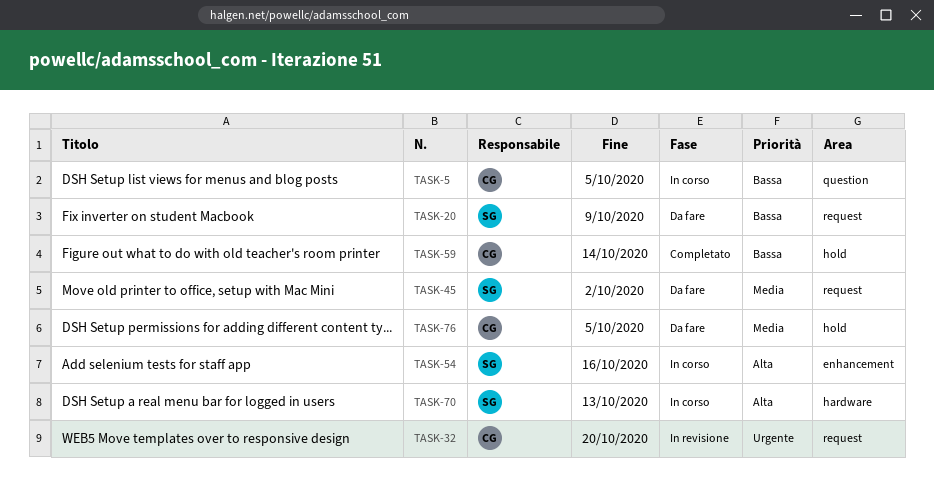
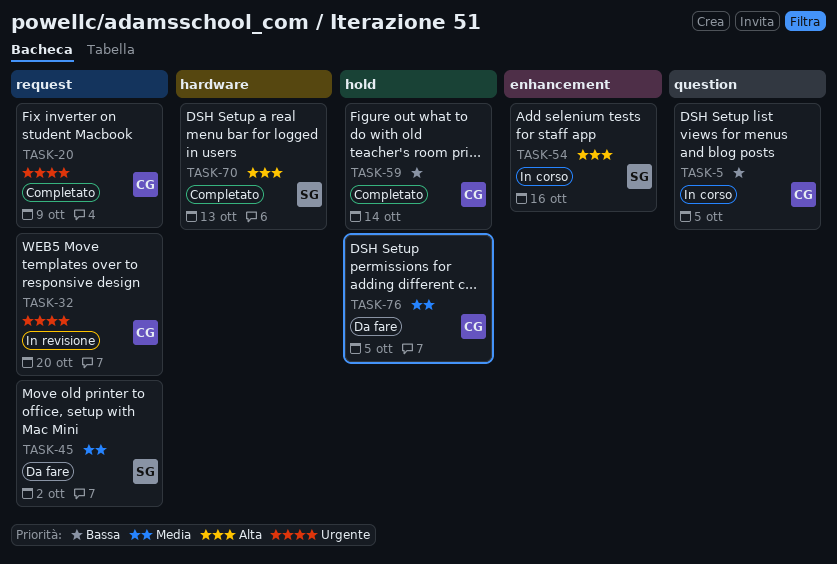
TASK-20, status: Da fare -> Completato
TASK-20, owner: SG -> CG
TASK-20, priority: Bassa -> Urgente
TASK-70, status: In corso -> Completato

